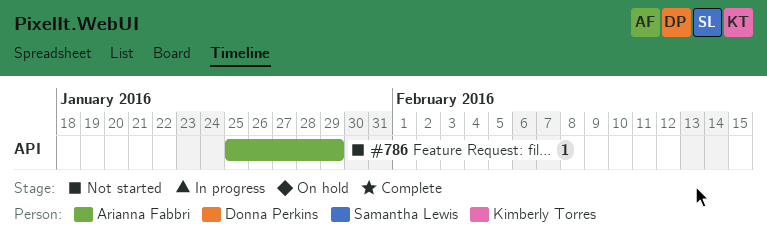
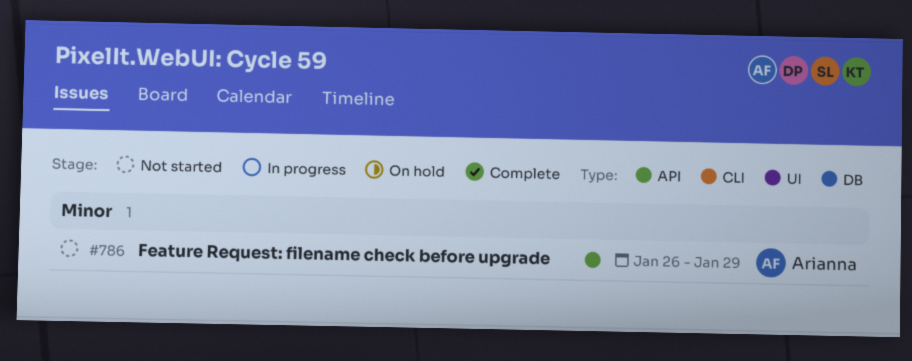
#786, start: Jan 25 -> Jan 26

